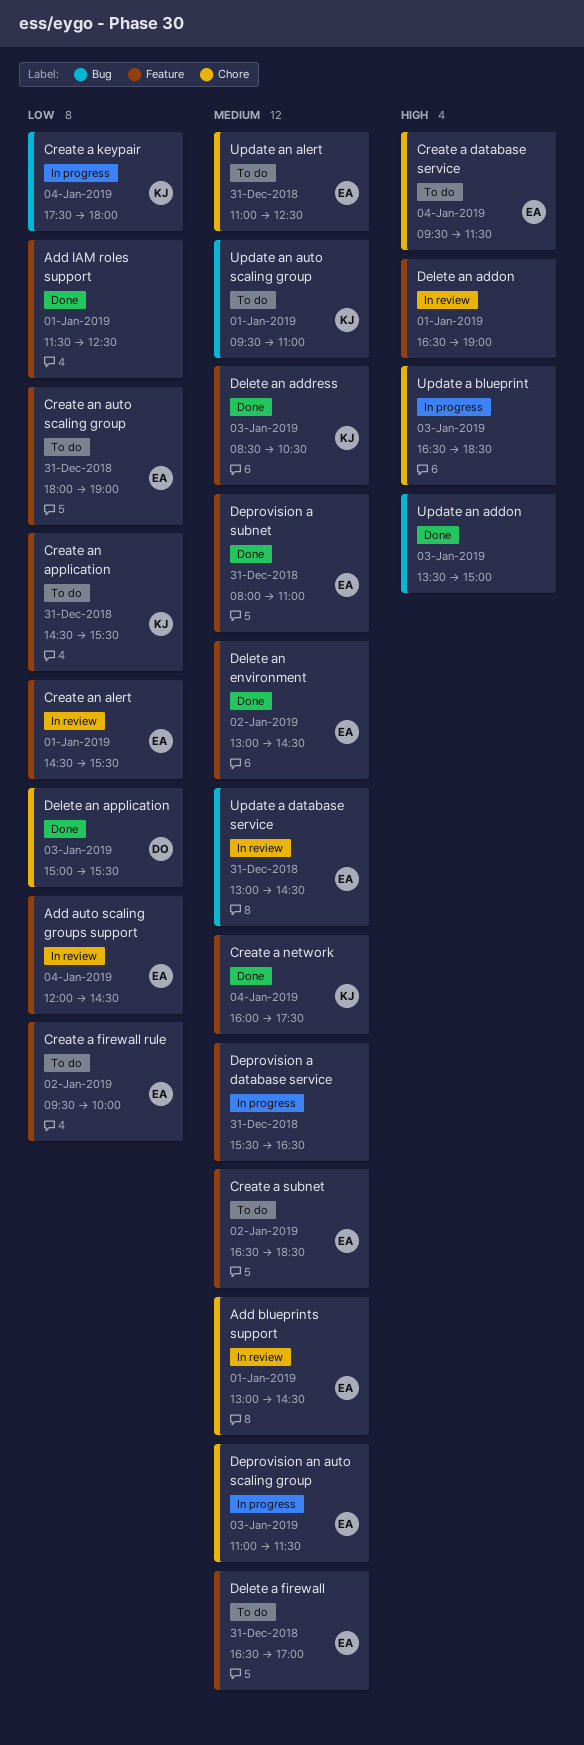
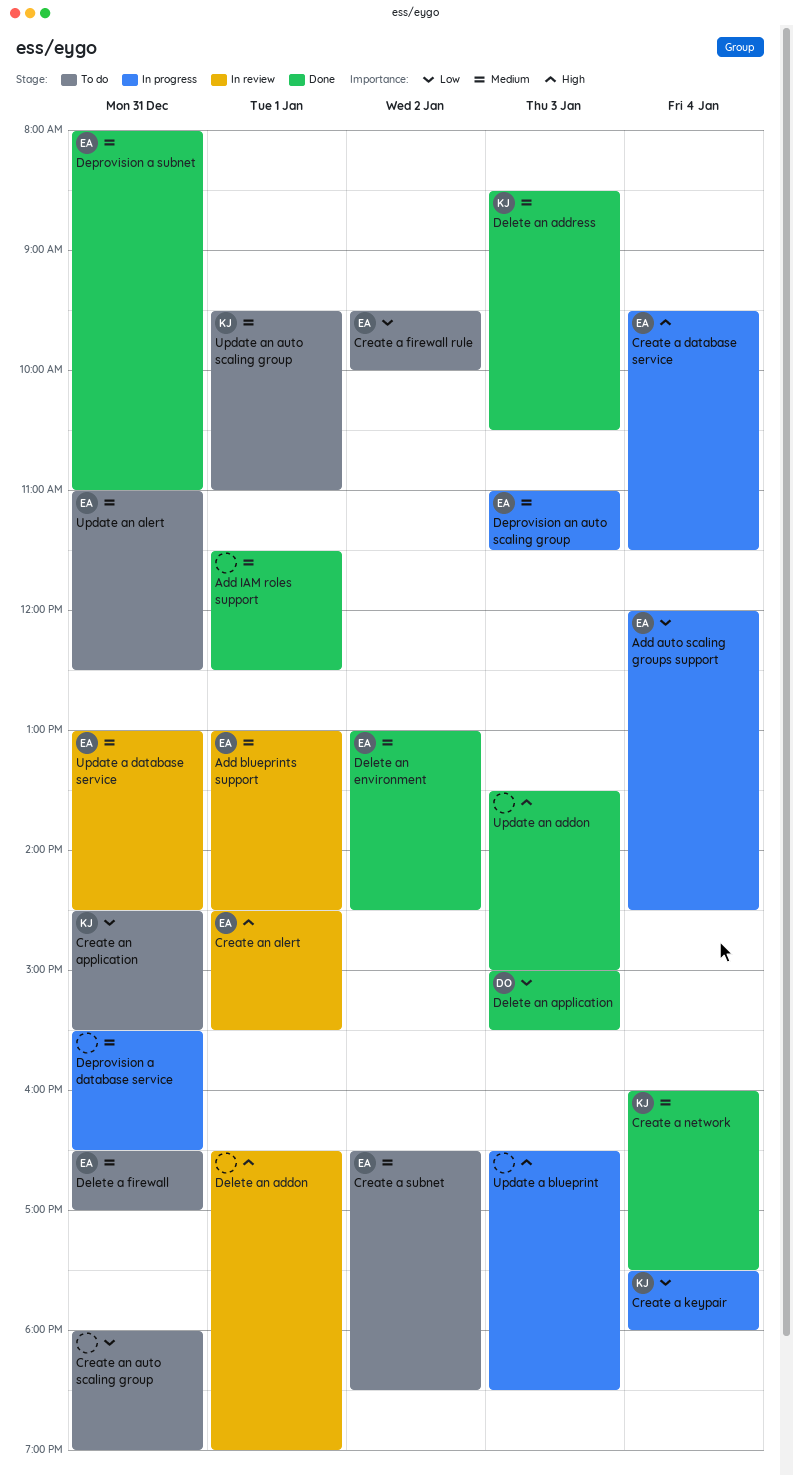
Add auto scaling groups support, status: In review -> In progress
Add IAM roles support, priority: Low -> Medium
Create a database service, status: To do -> In progress
Create an alert, priority: Low -> High
Create an auto scaling group, owner: EA -> none

